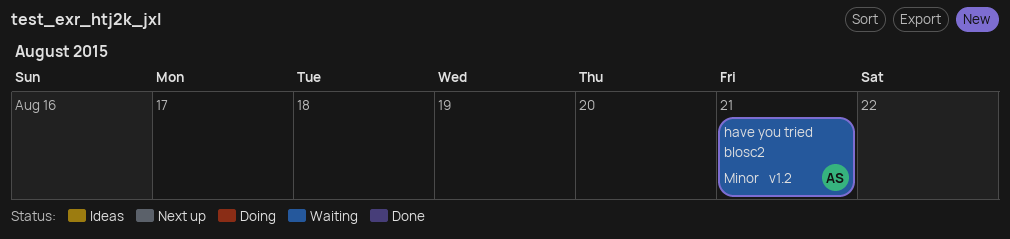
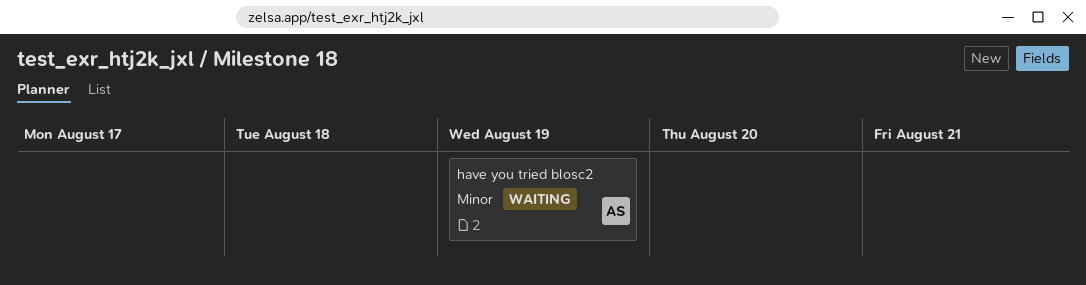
have you tried blosc2, due: Aug 21 -> Aug 19

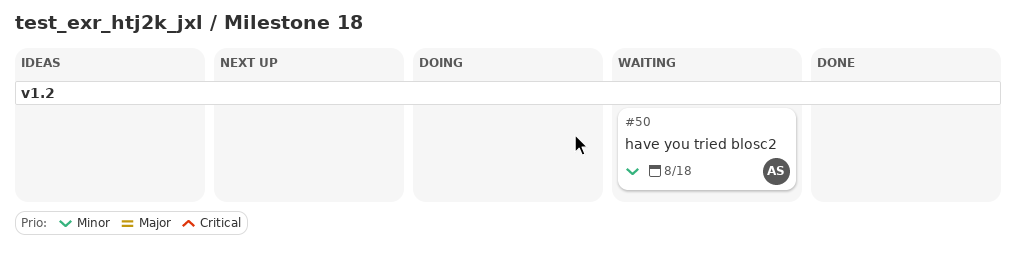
have you tried blosc2, due: Aug 19 -> Aug 18

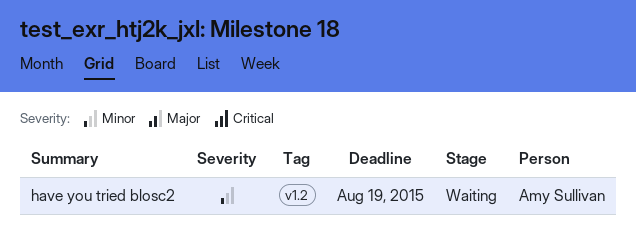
have you tried blosc2, due: Aug 18 -> Aug 19

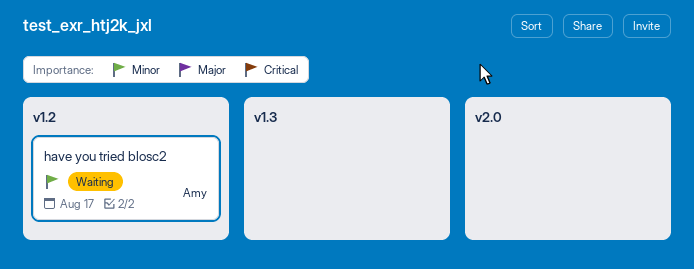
have you tried blosc2, due: Aug 19 -> Aug 17

